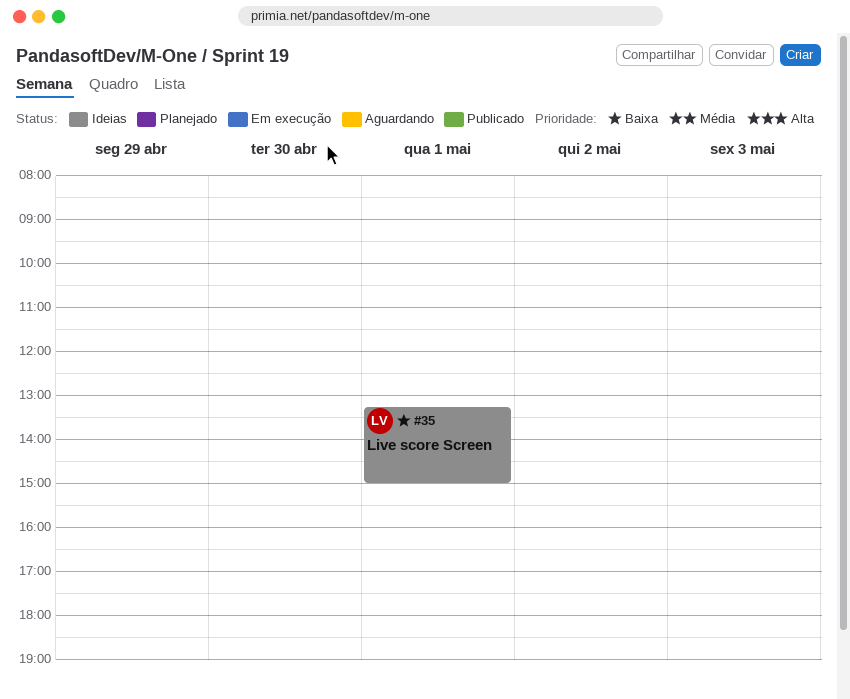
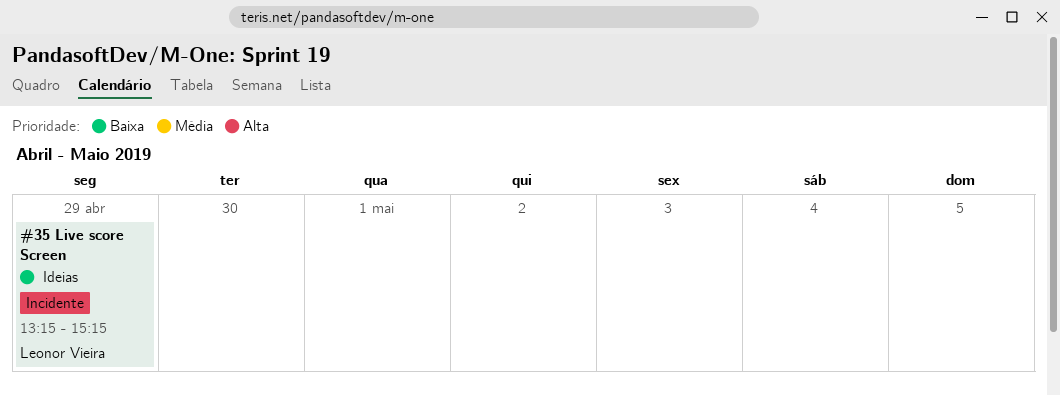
#35, day: May 1 -> Apr 29
#35, ends: 15:00 -> 15:15

